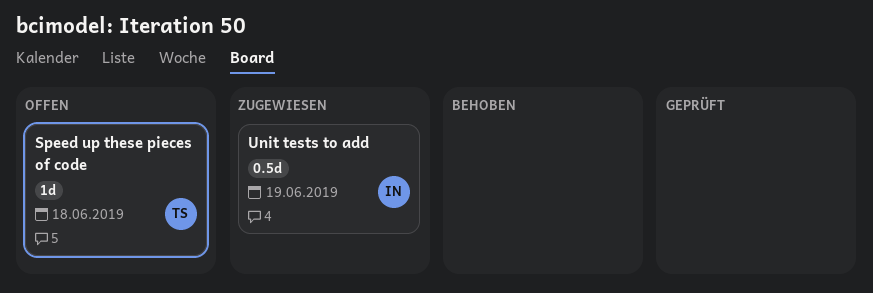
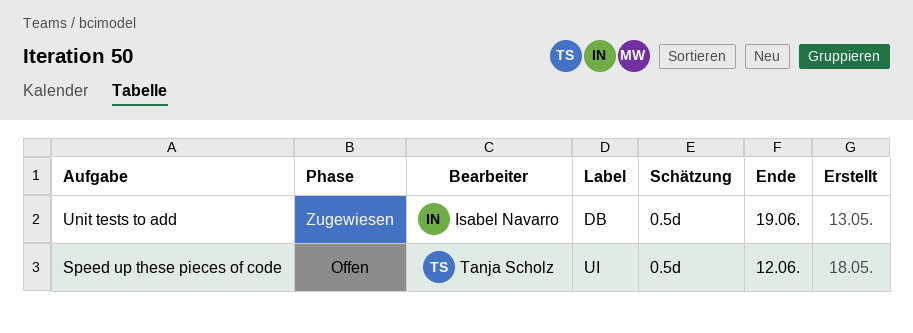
Speed up these pieces of code, estimate: 1d -> 0.5d
Speed up these pieces of code, due: Jun 18 -> Jun 12

